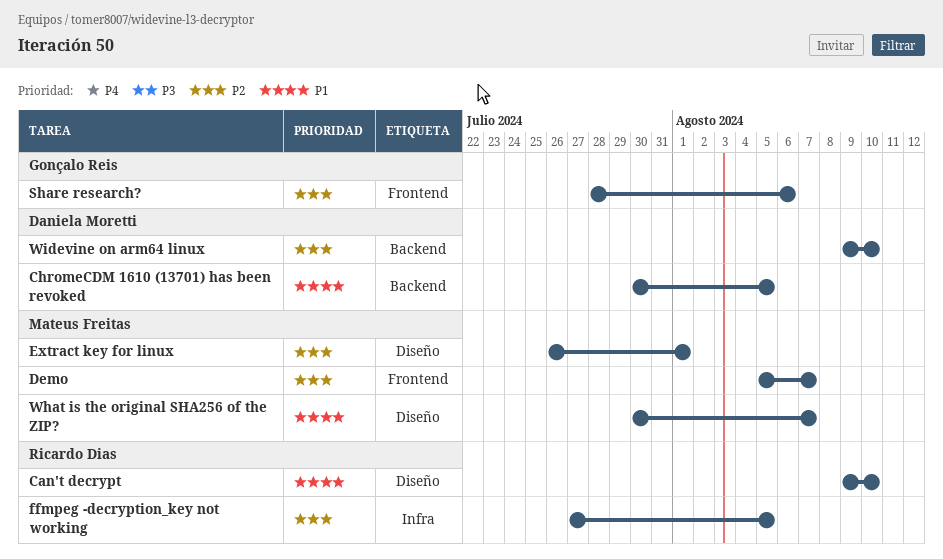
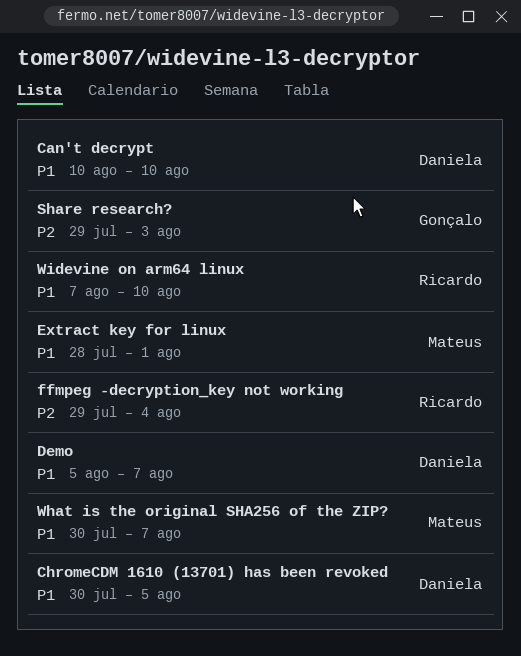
Can't decrypt, owner: Ricardo Dias -> Daniela Moretti
Can't decrypt, start: Aug 9 -> Aug 10
Demo, owner: Mateus Freitas -> Daniela Moretti
Demo, priority: P2 -> P1
Extract key for linux, priority: P2 -> P1
Extract key for linux, start: Jul 26 -> Jul 28
ffmpeg -decryption_key not working, start: Jul 27 -> Jul 29
ffmpeg -decryption_key not working, due: Aug 5 -> Aug 4
Share research?, start: Jul 28 -> Jul 29
Share research?, due: Aug 6 -> Aug 3
Widevine on arm64 linux, owner: Daniela Moretti -> Ricardo Dias
Widevine on arm64 linux, priority: P2 -> P1
Widevine on arm64 linux, start: Aug 9 -> Aug 7

